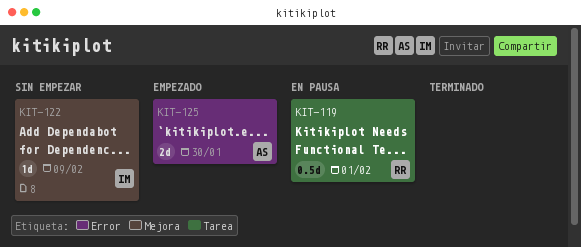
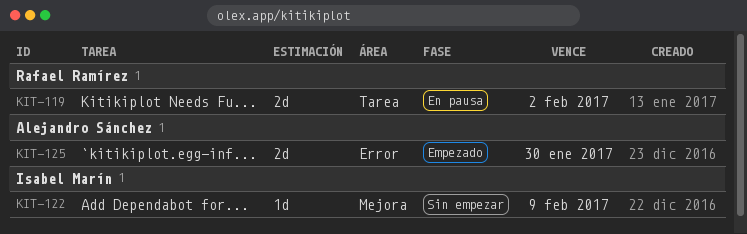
KIT-119, estimate: 0.5d -> 2d
KIT-119, due: Feb 1 -> Feb 2

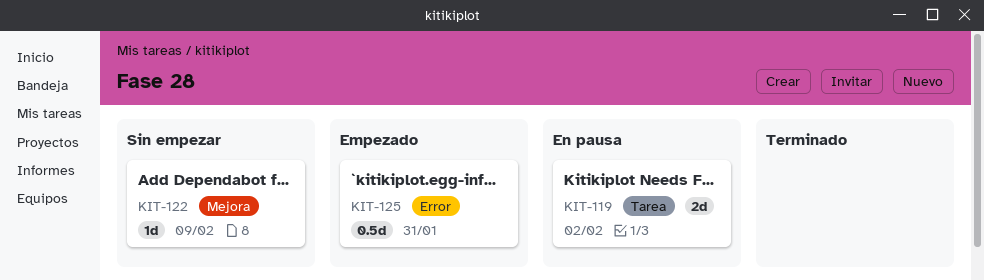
KIT-125, estimate: 2d -> 0.5d
KIT-125, due: Jan 30 -> Jan 31

